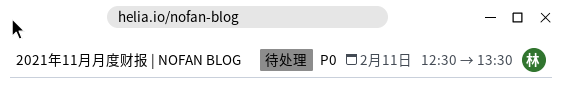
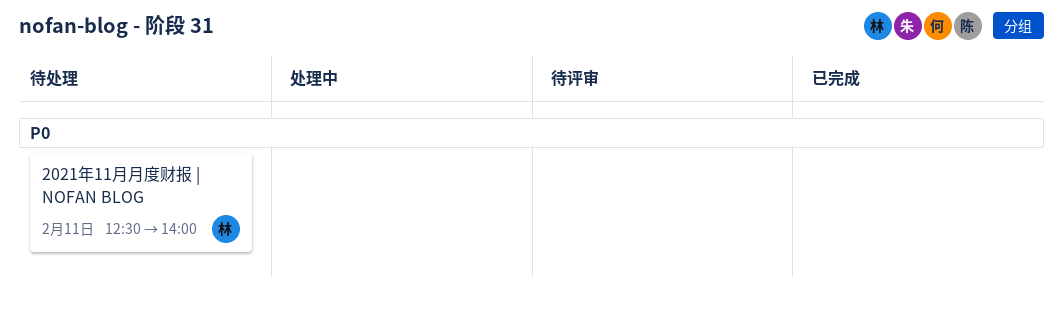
2021年11月月度财报 | NOFAN BLOG, ends: 13:30 -> 14:00

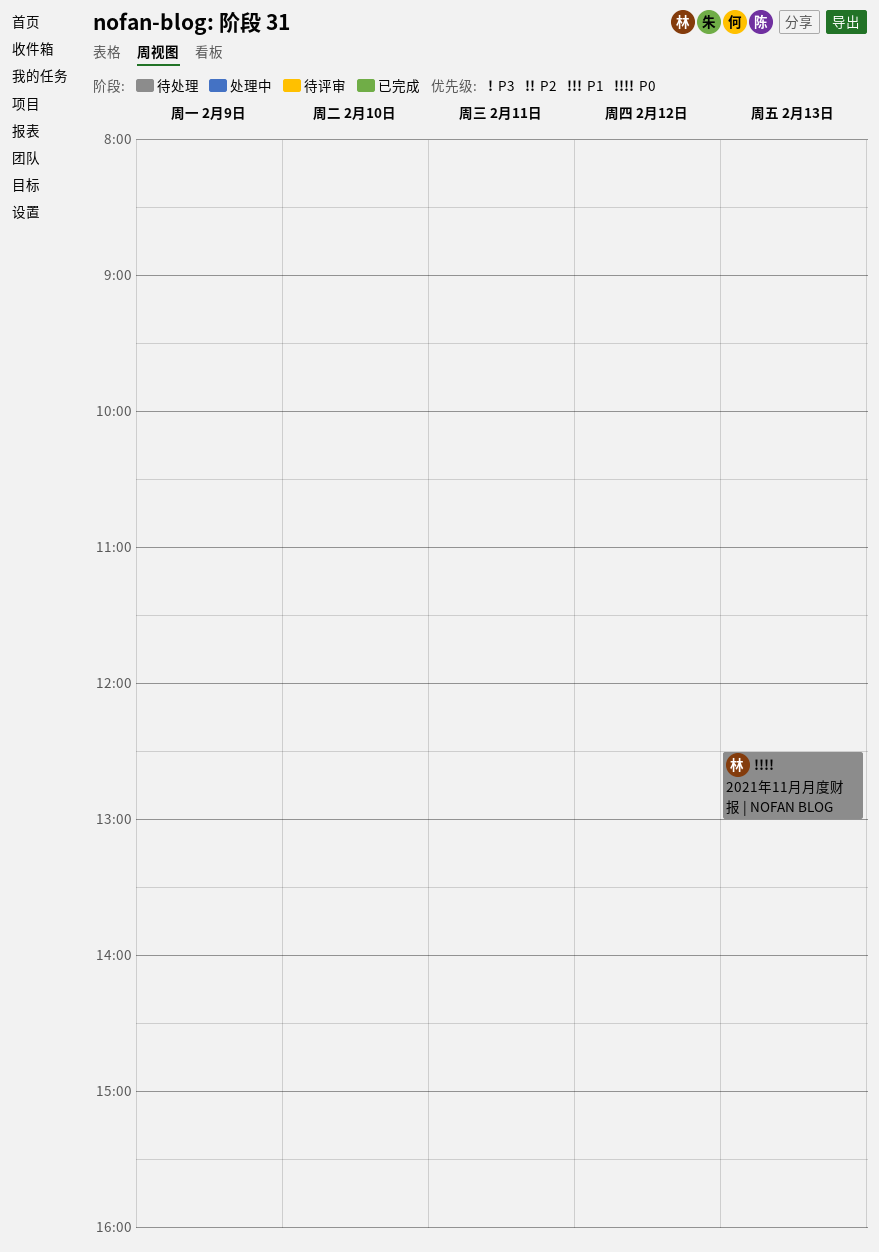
2021年11月月度财报 | NOFAN BLOG, day: Feb 11 -> Feb 13
2021年11月月度财报 | NOFAN BLOG, ends: 14:00 -> 13:00

